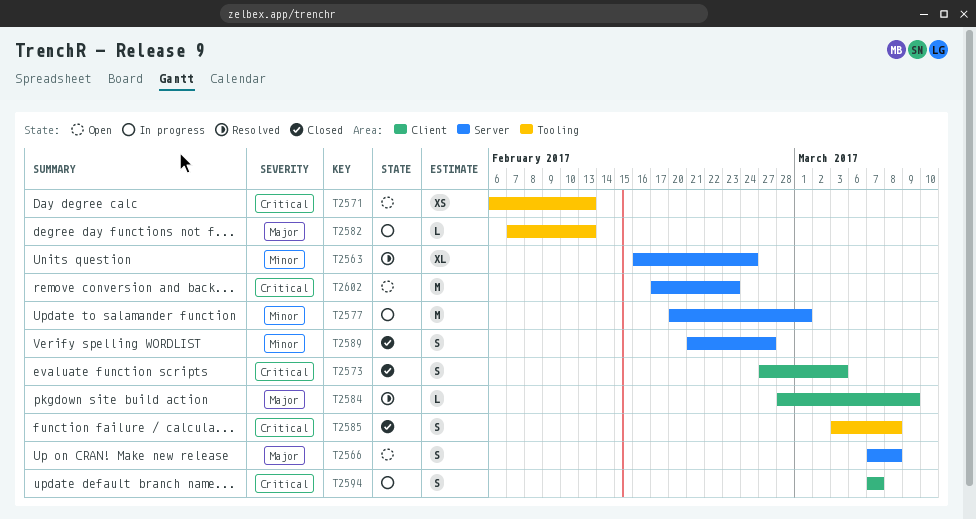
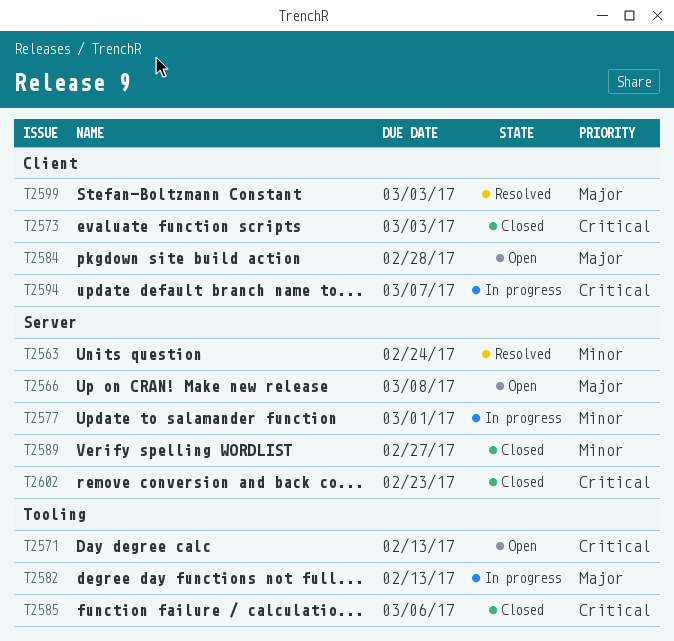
T2584, status: Resolved -> Open
T2584, due: Mar 9 -> Feb 28
T2585, due: Mar 8 -> Mar 6
T2599: none -> present
T2602, status: Open -> Closed

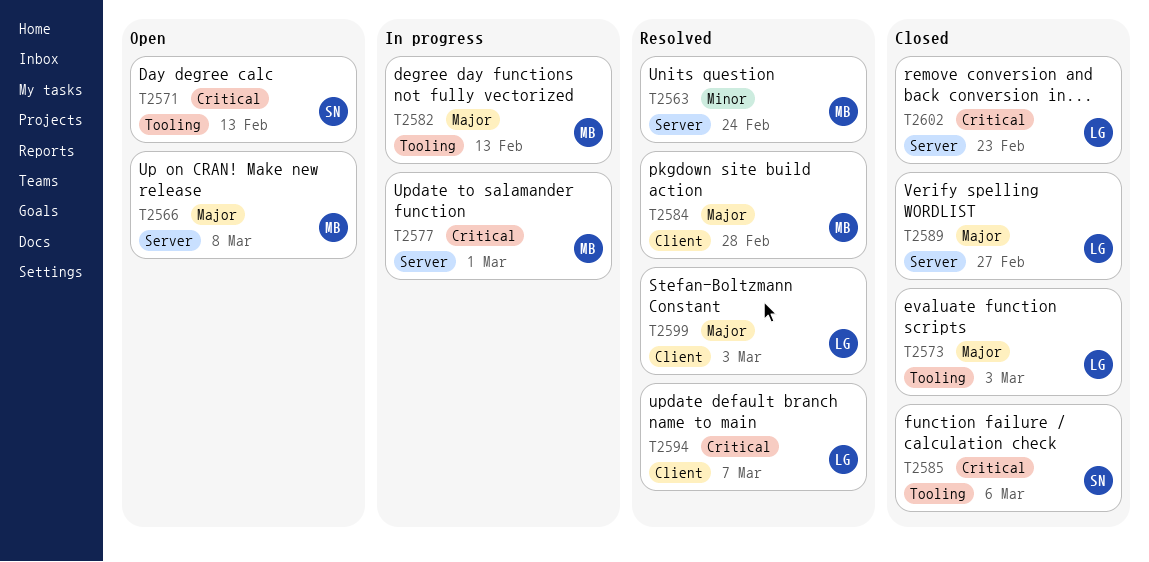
T2573, priority: Critical -> Major
T2573, label: Client -> Tooling
T2577, priority: Minor -> Critical
T2584, status: Open -> Resolved
T2589, priority: Minor -> Major
T2594, status: In progress -> Resolved

